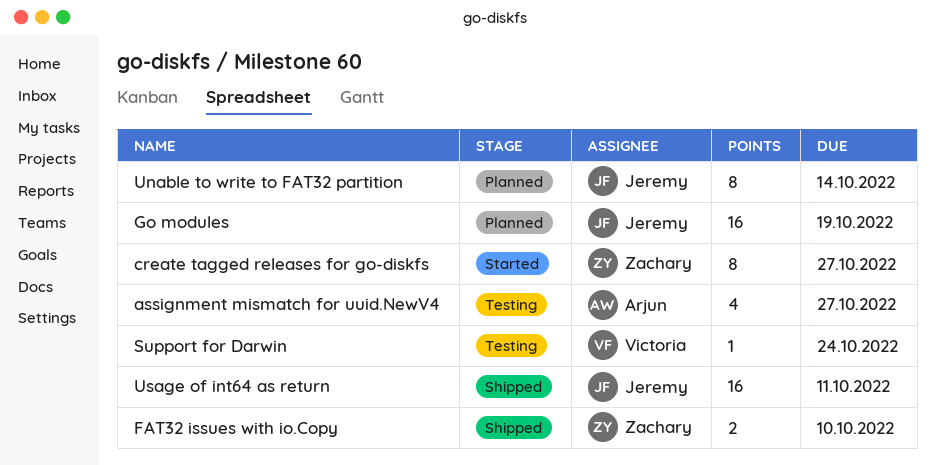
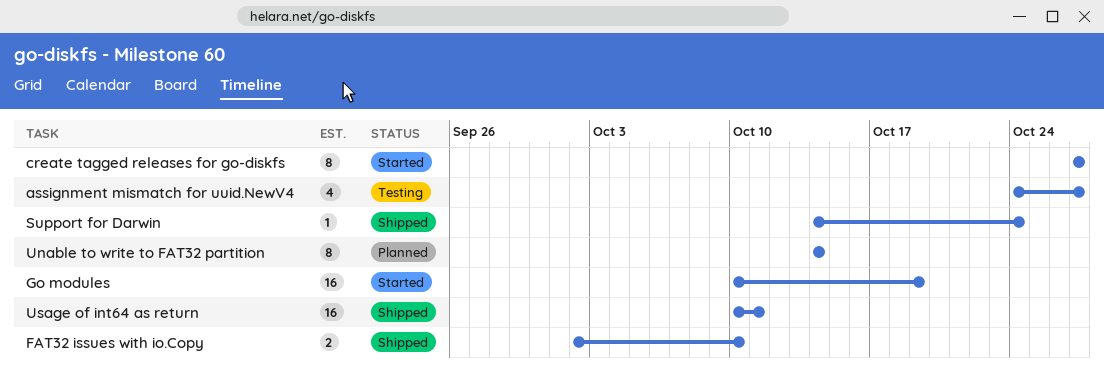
Go modules, status: Planned -> Started
Support for Darwin, status: Testing -> Shipped

